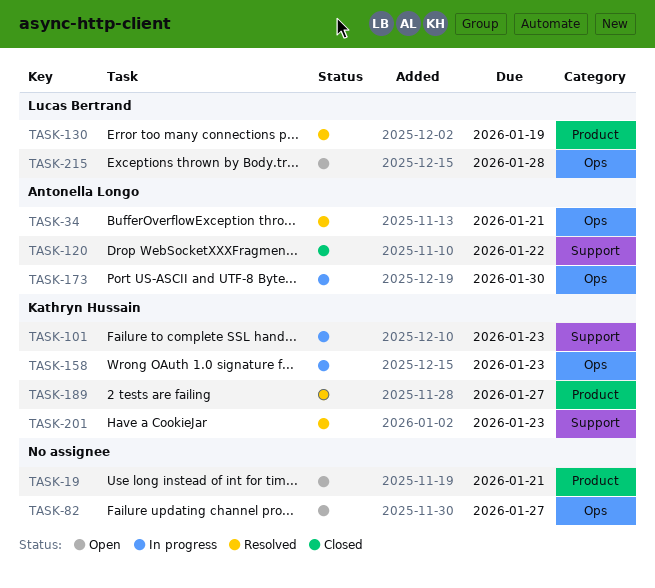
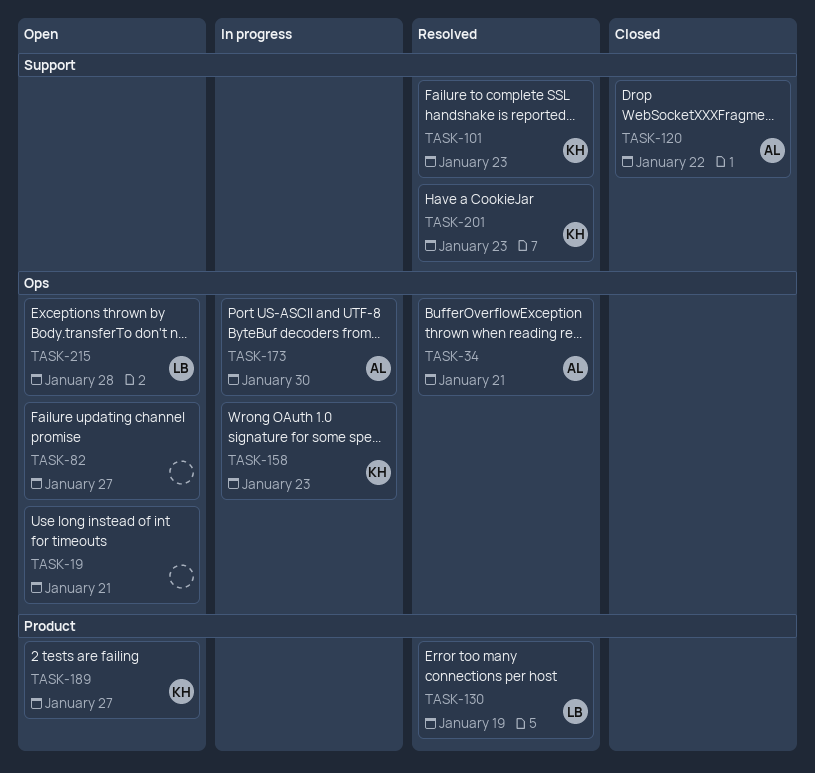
TASK-19, label: Product -> Ops
TASK-101, status: In progress -> Resolved
TASK-189, status: Resolved -> Open

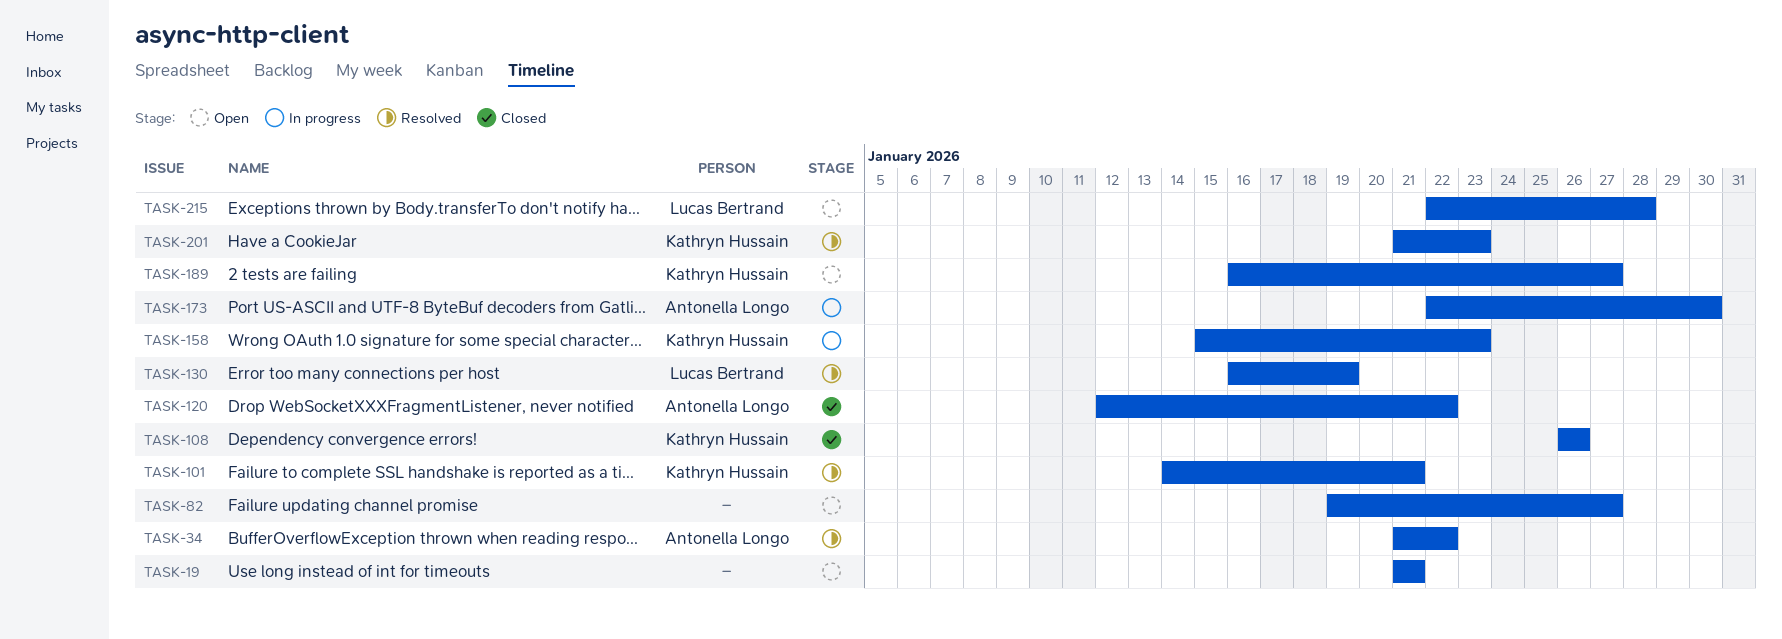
TASK-34, due: Jan 21 -> Jan 22
TASK-101, due: Jan 23 -> Jan 21
TASK-108: none -> present

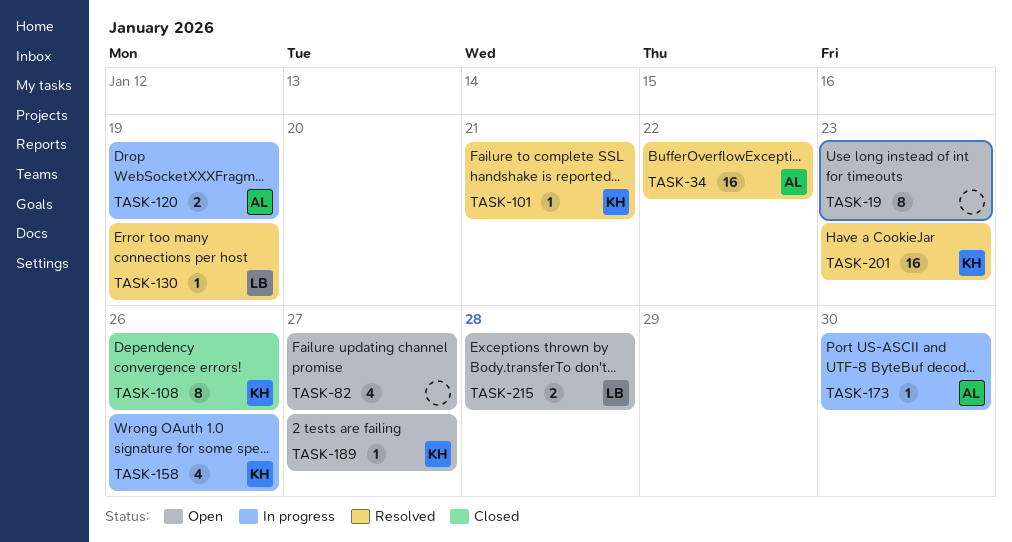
TASK-19, due: Jan 21 -> Jan 23
TASK-120, status: Closed -> In progress
TASK-120, due: Jan 22 -> Jan 19
TASK-158, due: Jan 23 -> Jan 26

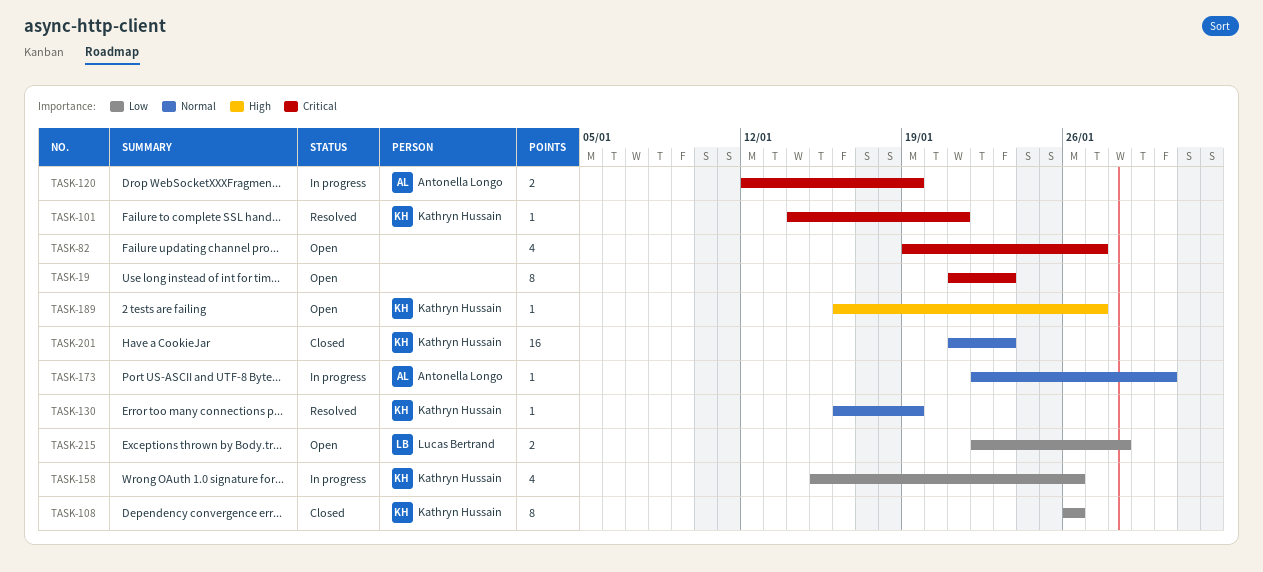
TASK-34: present -> none
TASK-130, owner: Lucas Bertrand -> Kathryn Hussain
TASK-201, status: Resolved -> Closed

